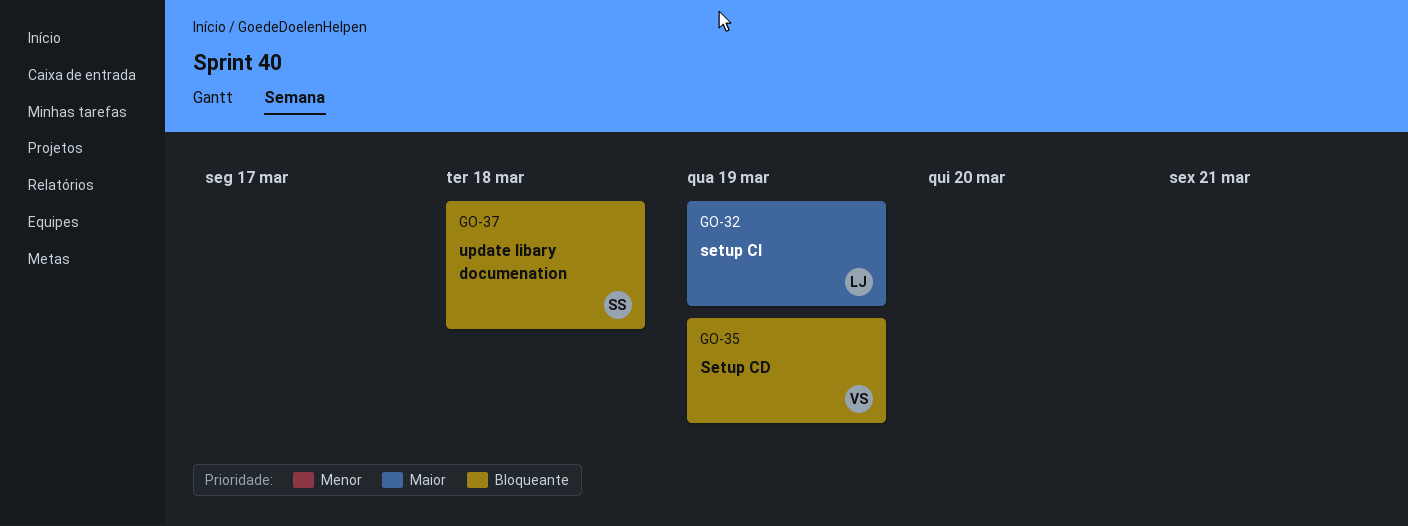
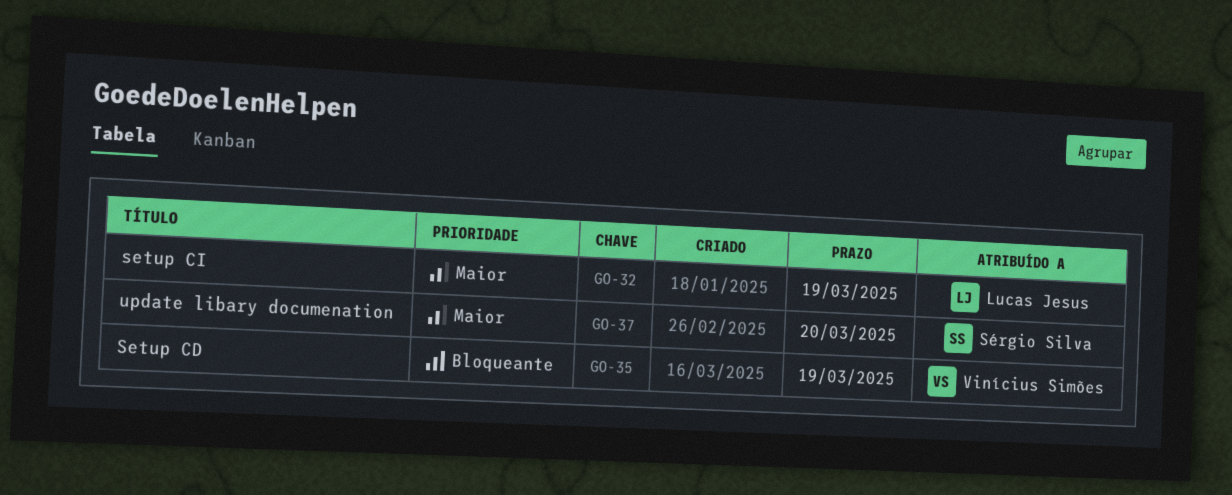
GO-37, priority: Bloqueante -> Maior
GO-37, due: Mar 18 -> Mar 20

